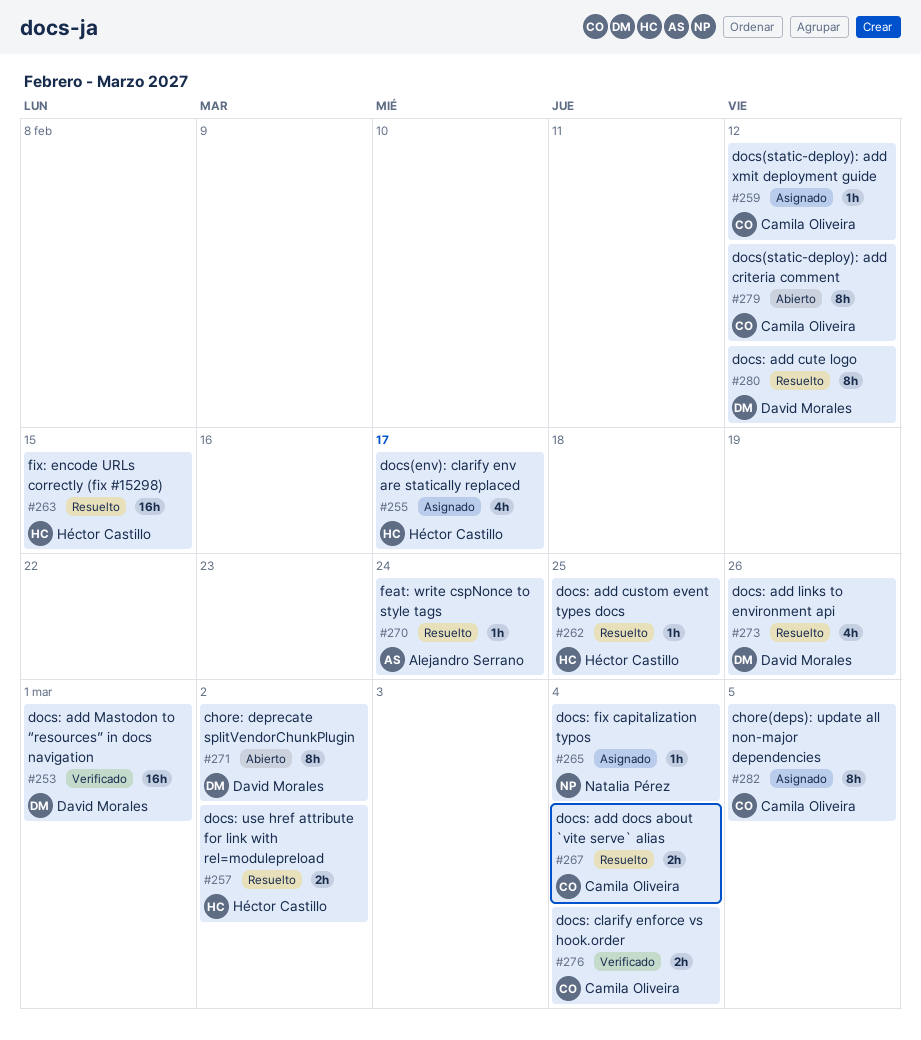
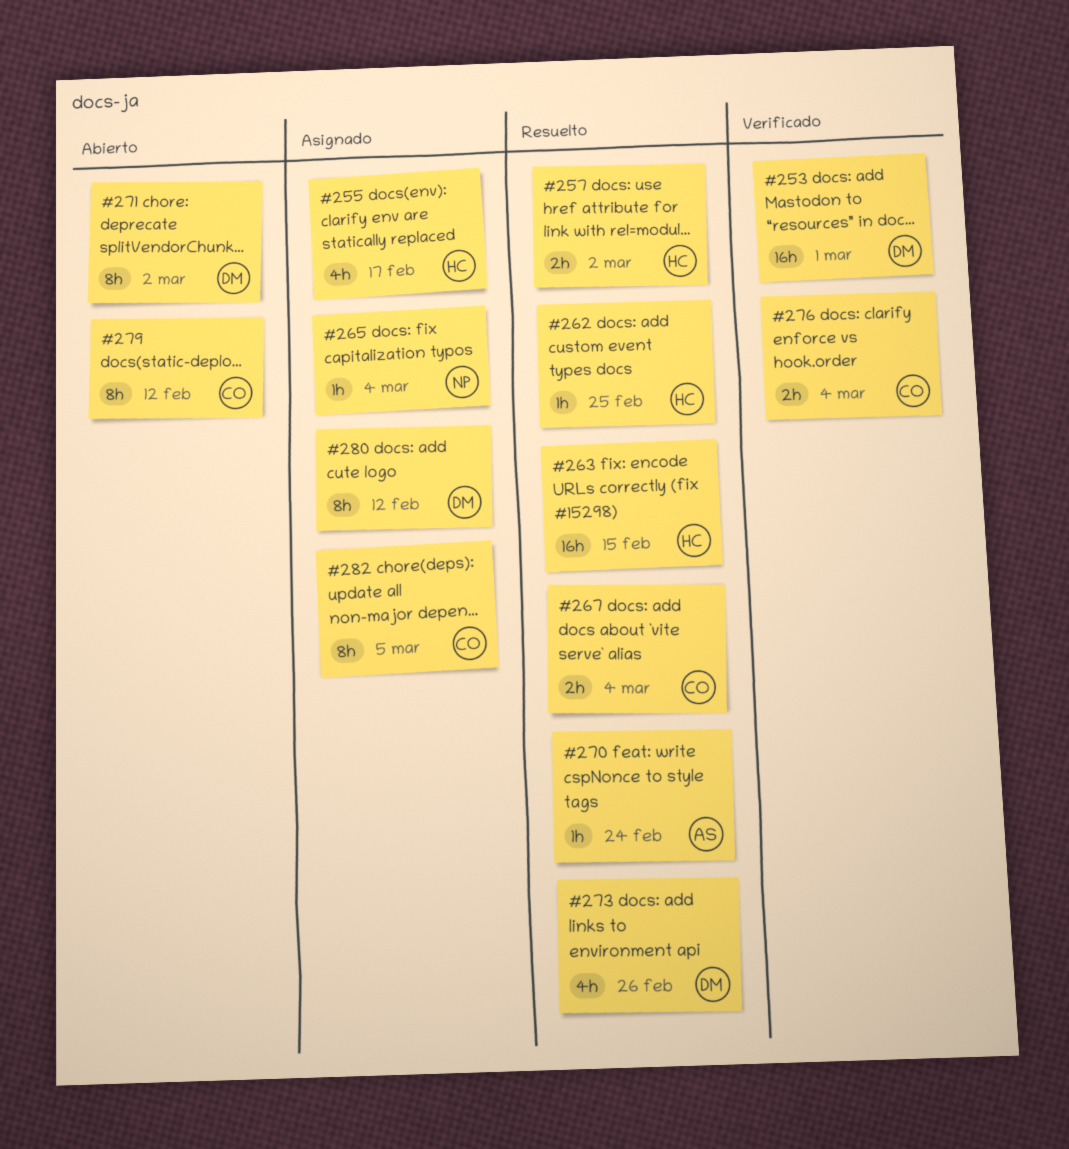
#259: present -> none
#280, status: Resuelto -> Asignado

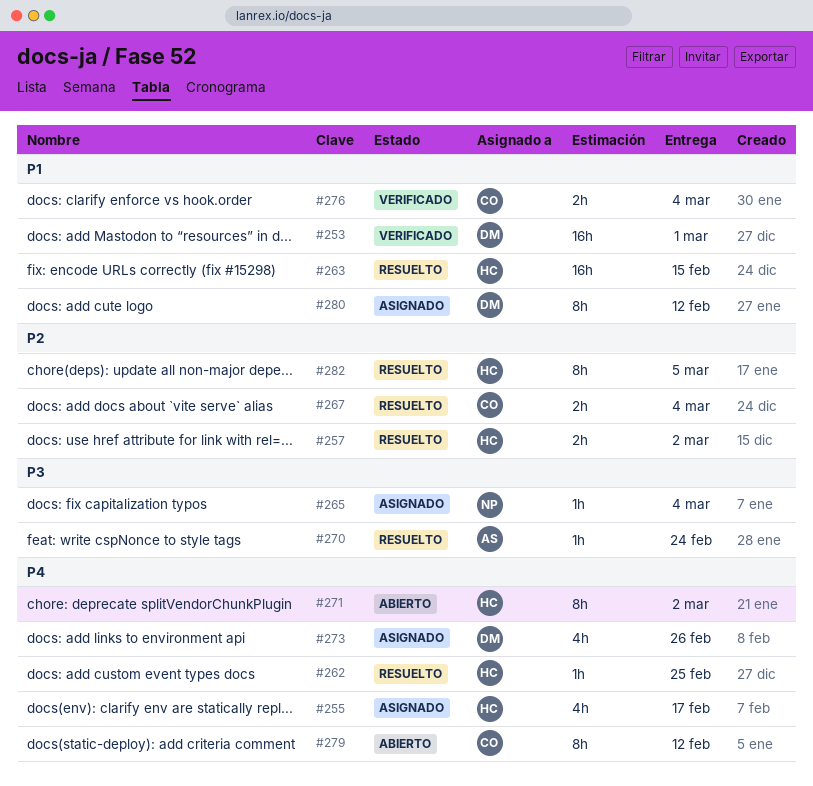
#271, owner: DM -> HC
#273, status: Resuelto -> Asignado
#282, status: Asignado -> Resuelto
#282, owner: CO -> HC

